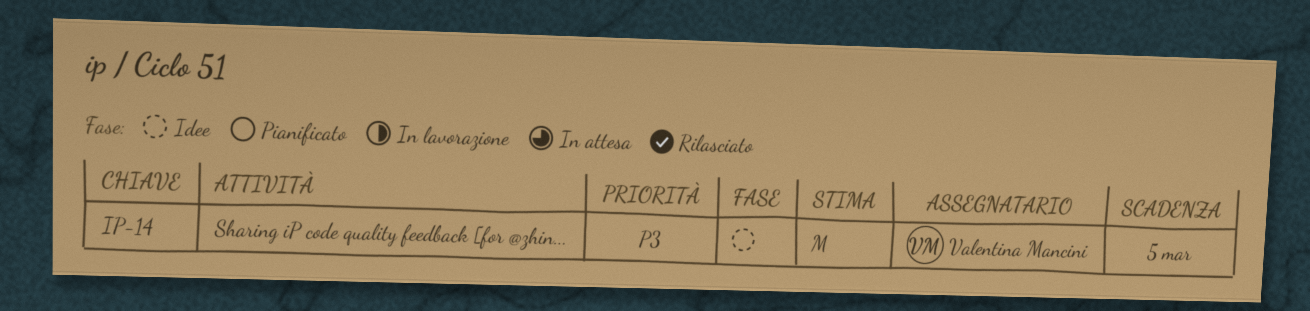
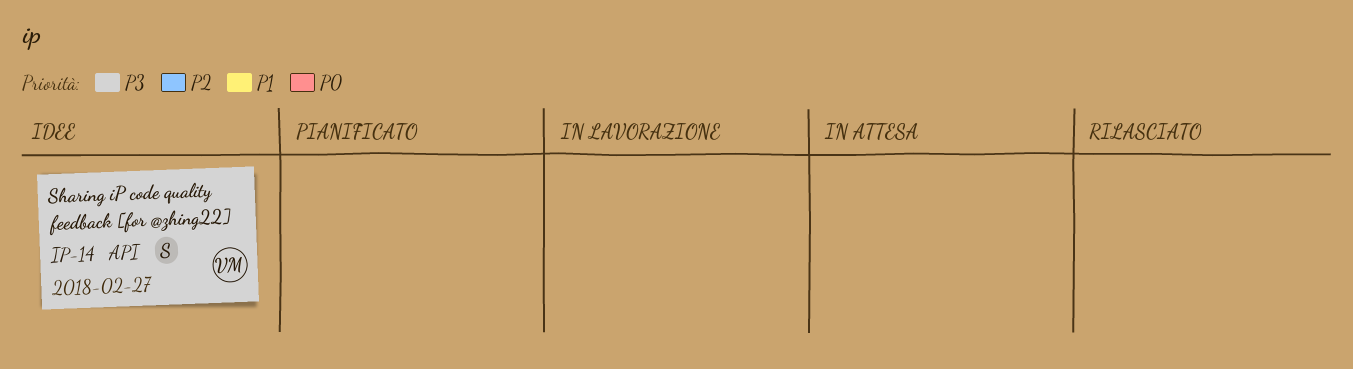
IP-14, estimate: M -> S
IP-14, due: Mar 5 -> Feb 27

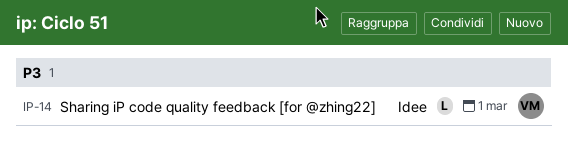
IP-14, estimate: S -> L
IP-14, due: Feb 27 -> Mar 1

